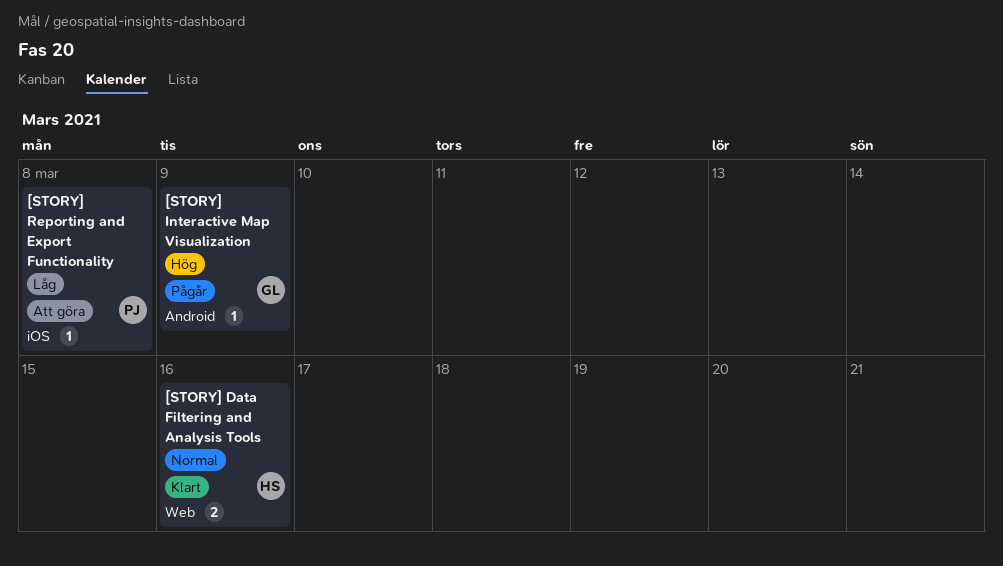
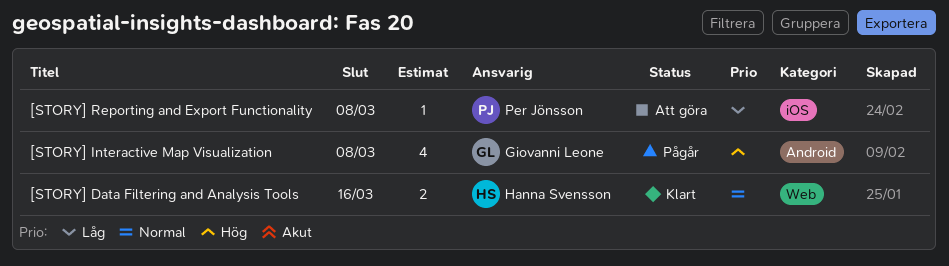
[STORY] Interactive Map Visualization, estimate: 1 -> 4
[STORY] Interactive Map Visualization, due: Mar 9 -> Mar 8

